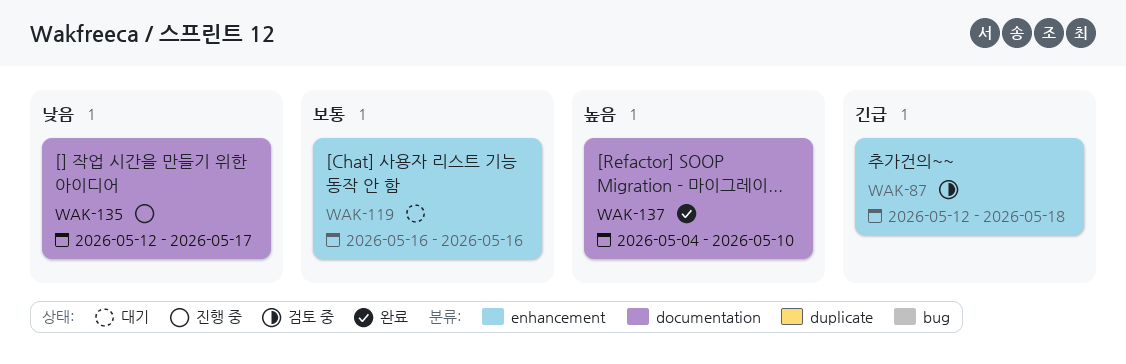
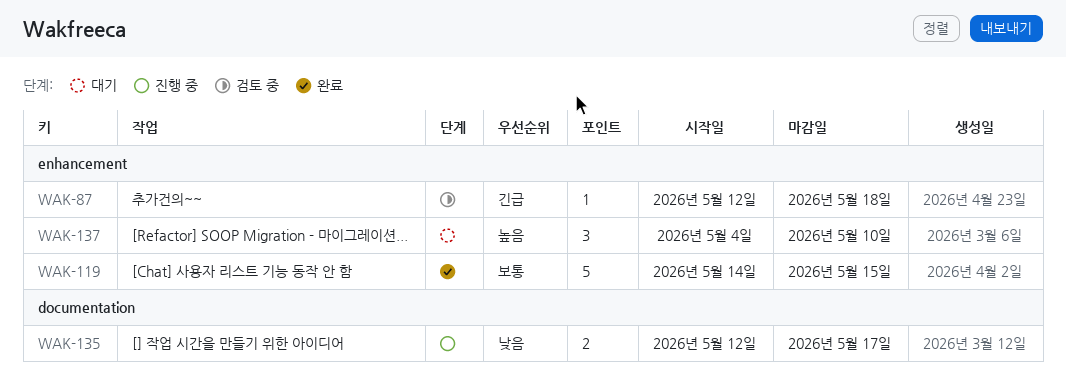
WAK-119, status: 대기 -> 완료
WAK-119, start: May 16 -> May 14
WAK-119, due: May 16 -> May 15
WAK-137, status: 완료 -> 대기
WAK-137, label: documentation -> enhancement

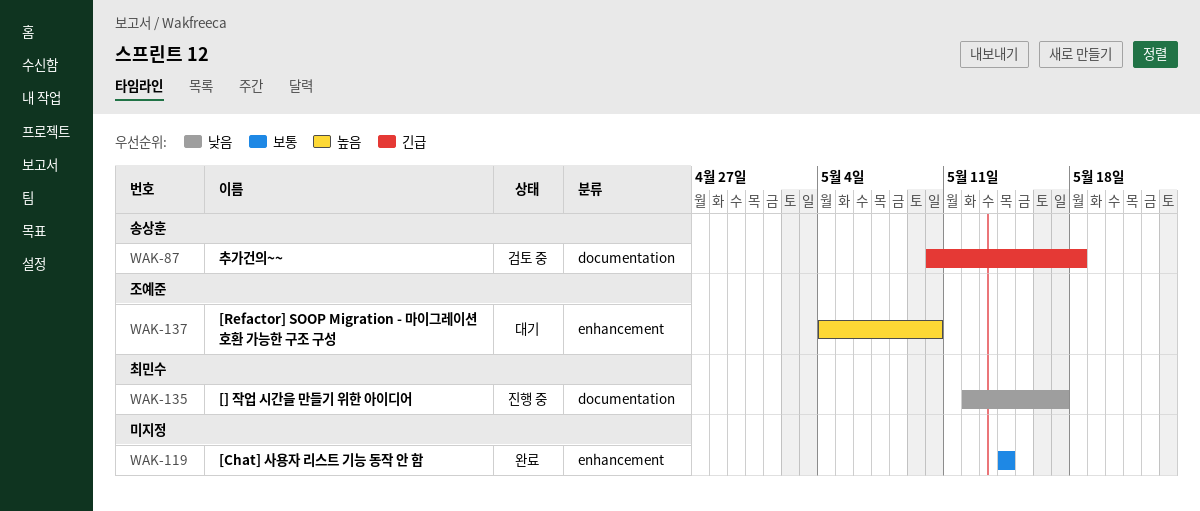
WAK-87, label: enhancement -> documentation
WAK-87, start: May 12 -> May 10
WAK-119, due: May 15 -> May 14

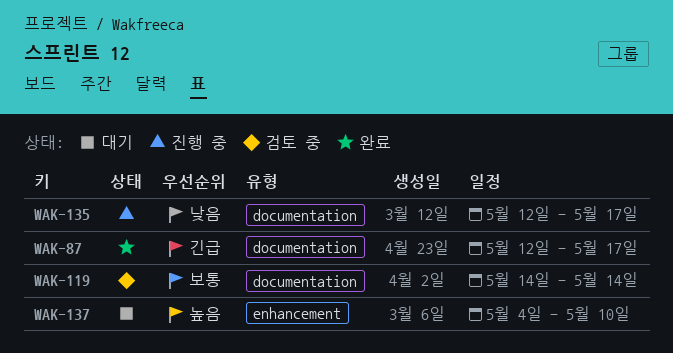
WAK-87, status: 검토 중 -> 완료
WAK-87, start: May 10 -> May 12
WAK-87, due: May 18 -> May 17
WAK-119, status: 완료 -> 검토 중
WAK-119, label: enhancement -> documentation

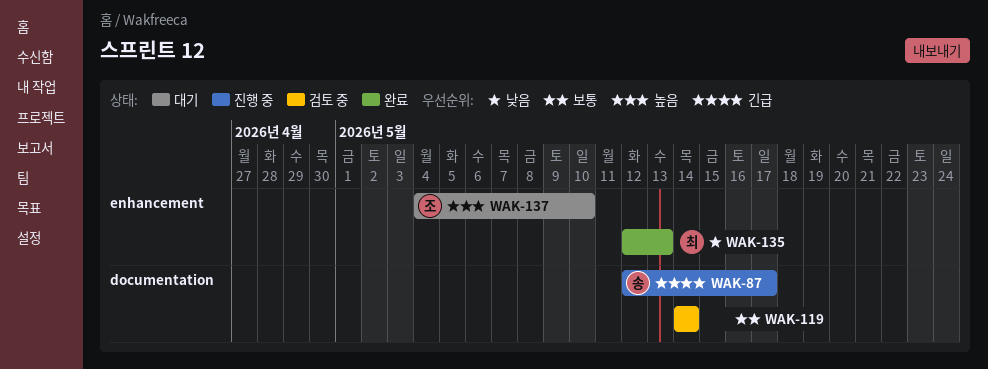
WAK-87, status: 완료 -> 진행 중
WAK-135, status: 진행 중 -> 완료
WAK-135, label: documentation -> enhancement
WAK-135, due: May 17 -> May 13

